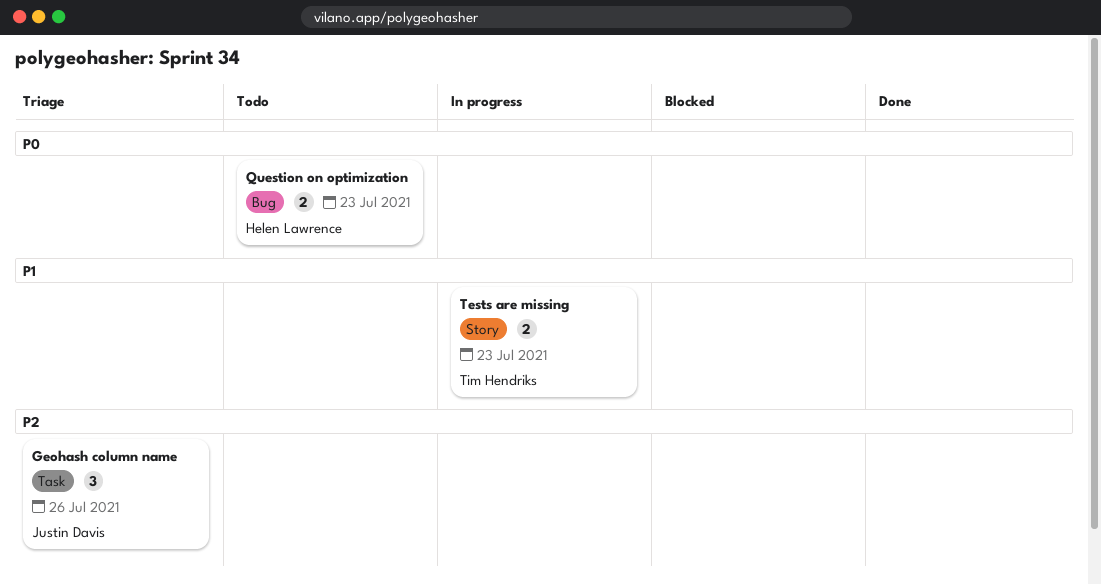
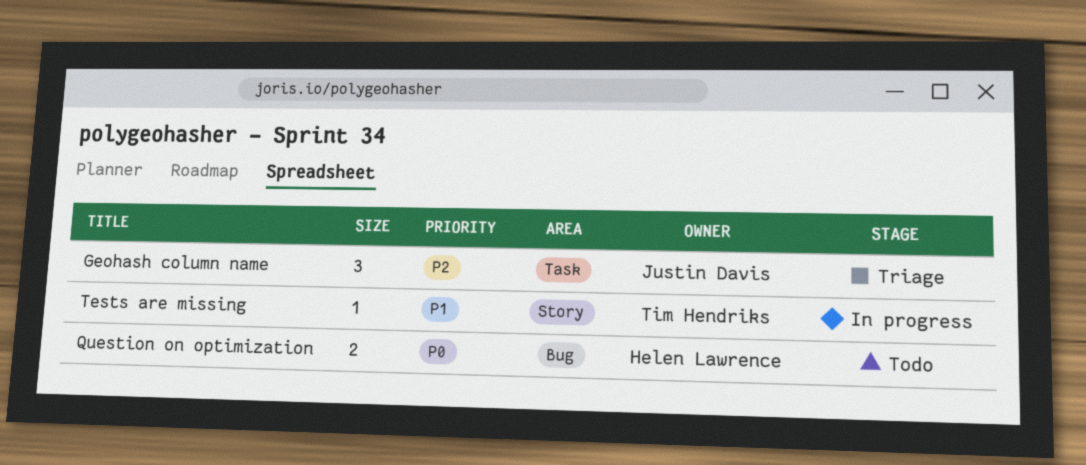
Tests are missing, estimate: 2 -> 1

